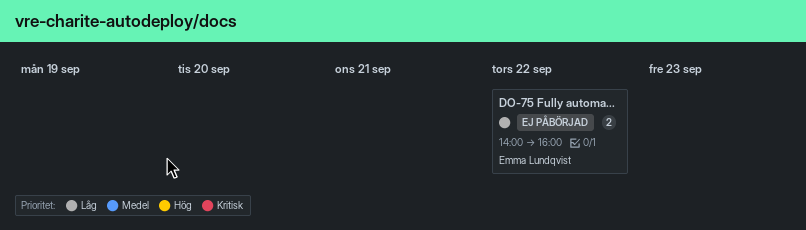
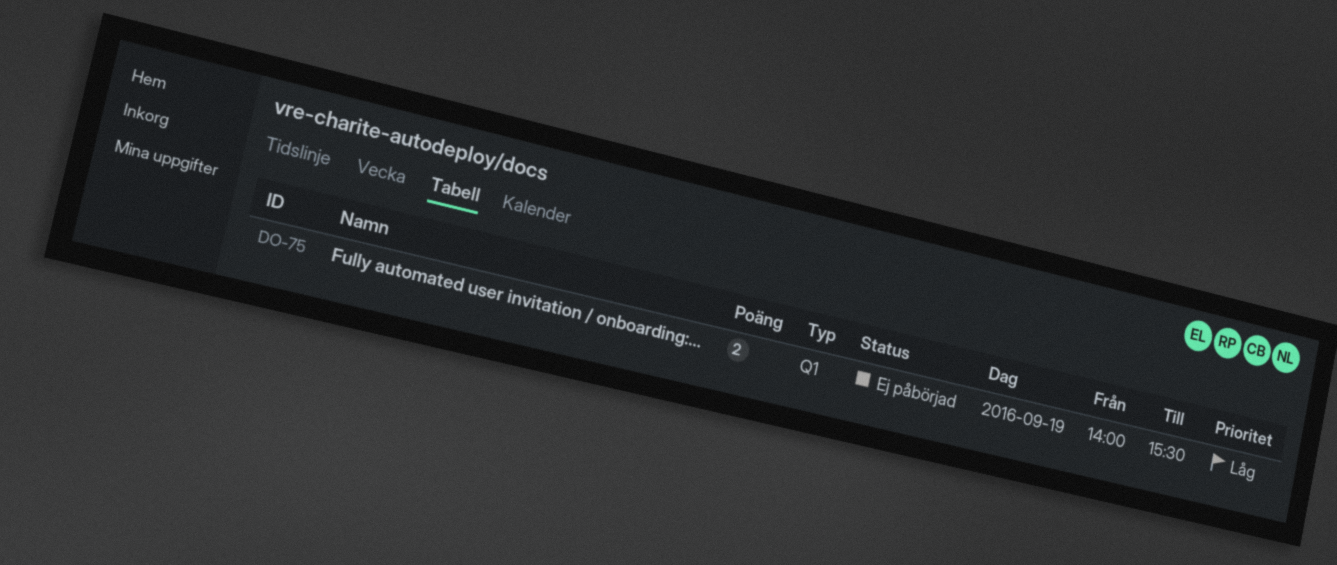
DO-75, day: Sep 22 -> Sep 19
DO-75, ends: 16:00 -> 15:30

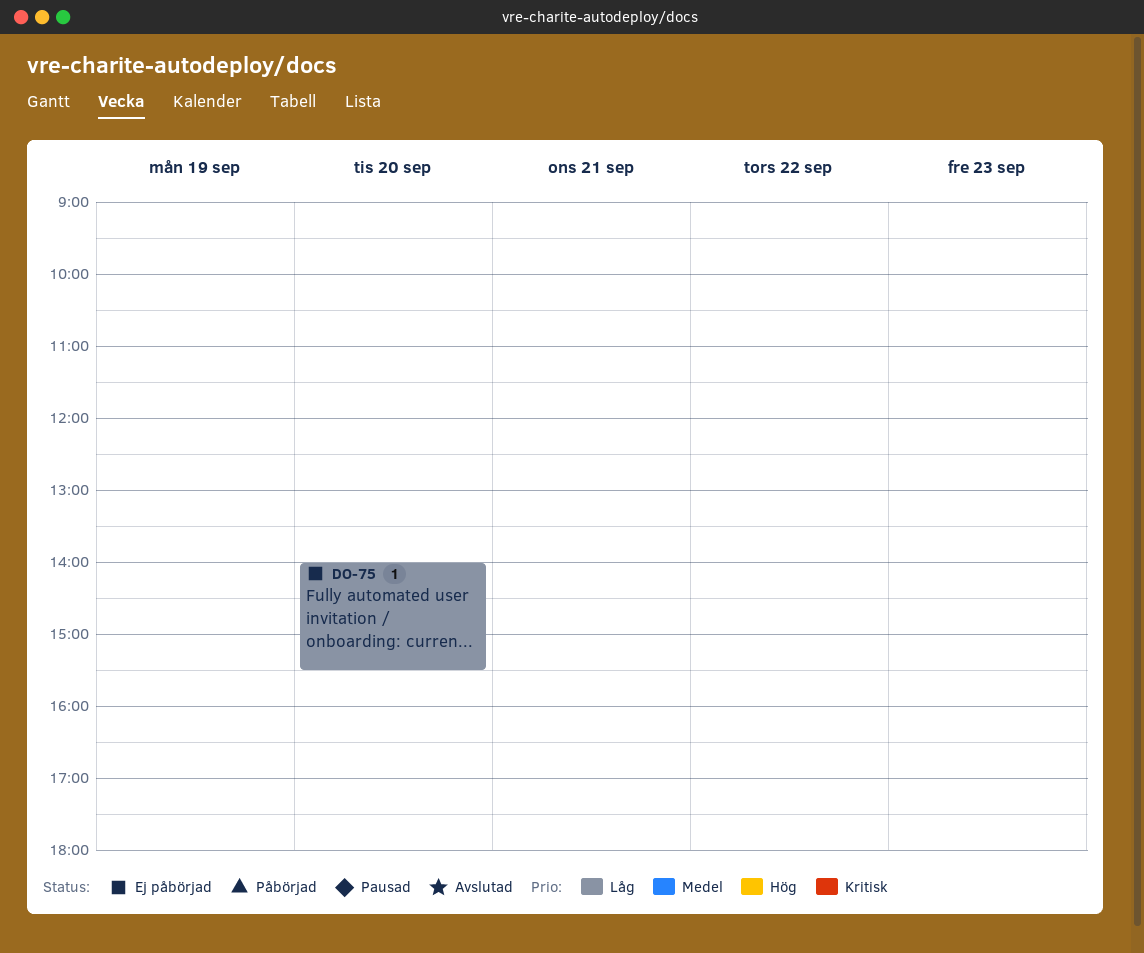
DO-75, estimate: 2 -> 1
DO-75, day: Sep 19 -> Sep 20

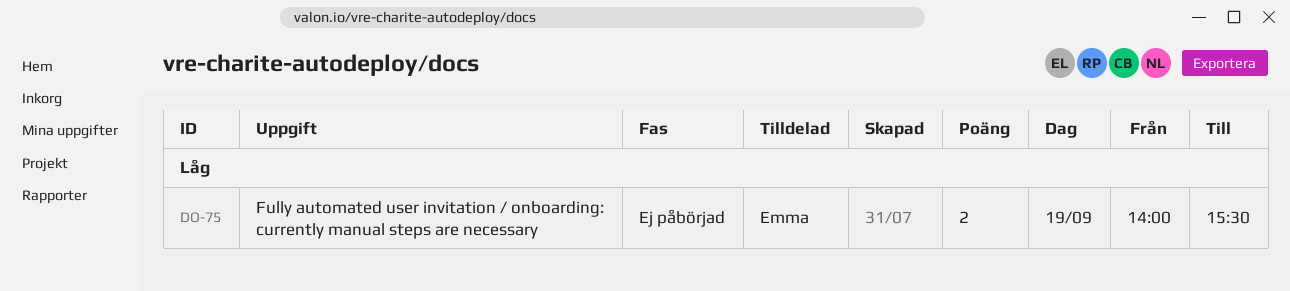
DO-75, estimate: 1 -> 2
DO-75, day: Sep 20 -> Sep 19

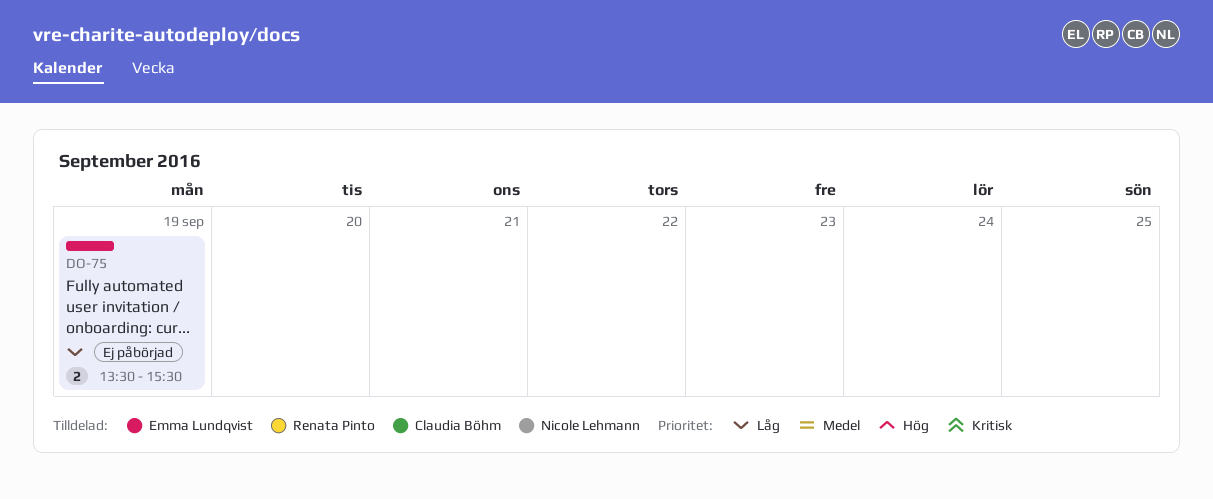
DO-75, begins: 14:00 -> 13:30

